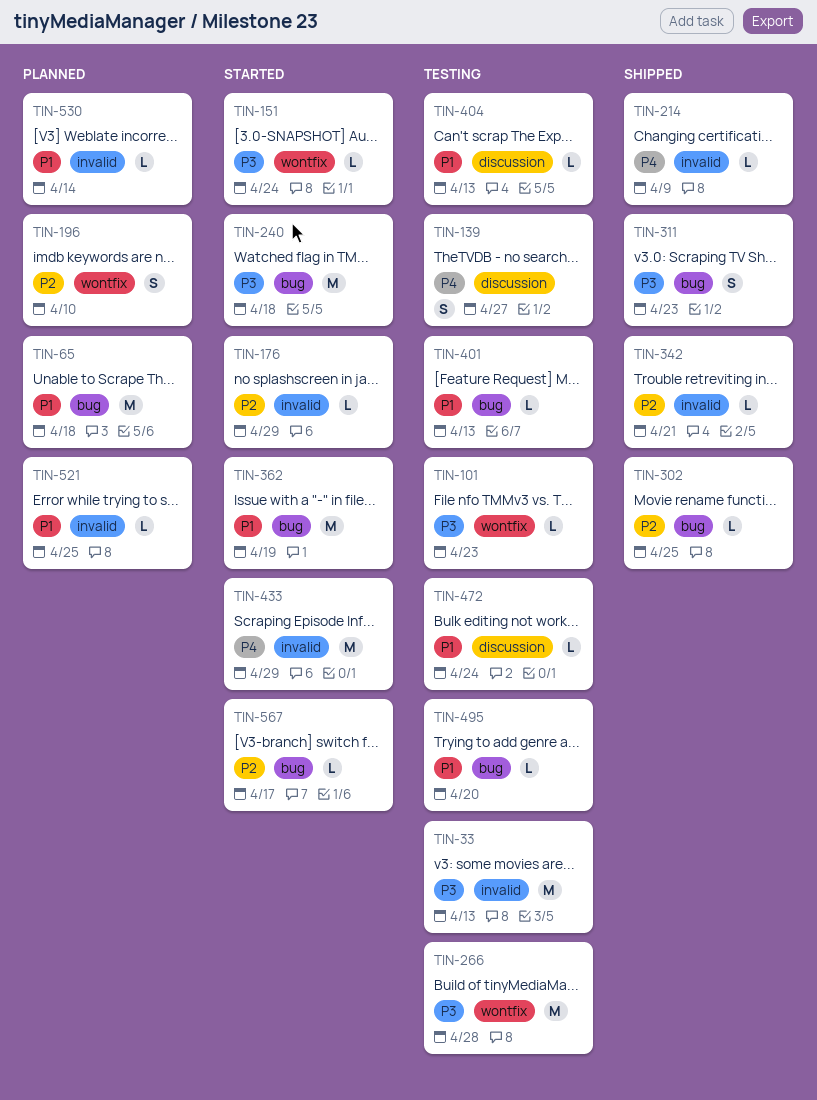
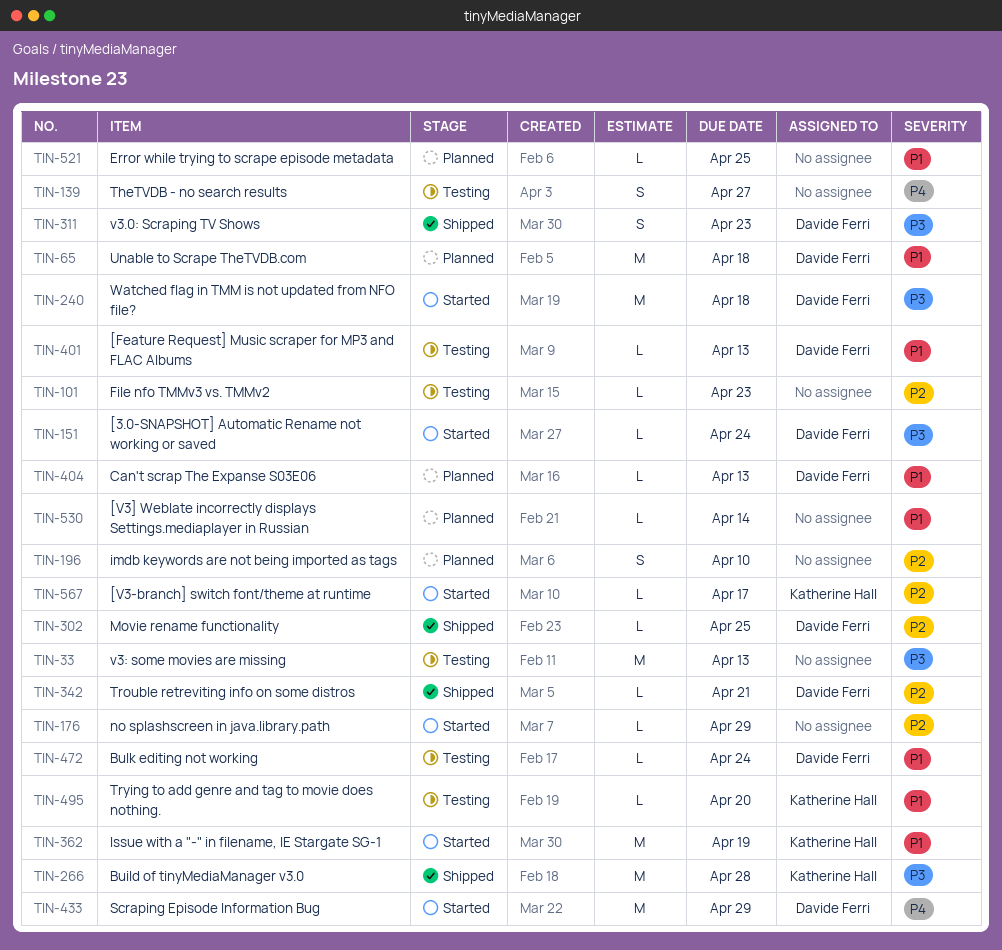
TIN-101, priority: P3 -> P2
TIN-214: present -> none
TIN-266, status: Testing -> Shipped
TIN-404, status: Testing -> Planned

